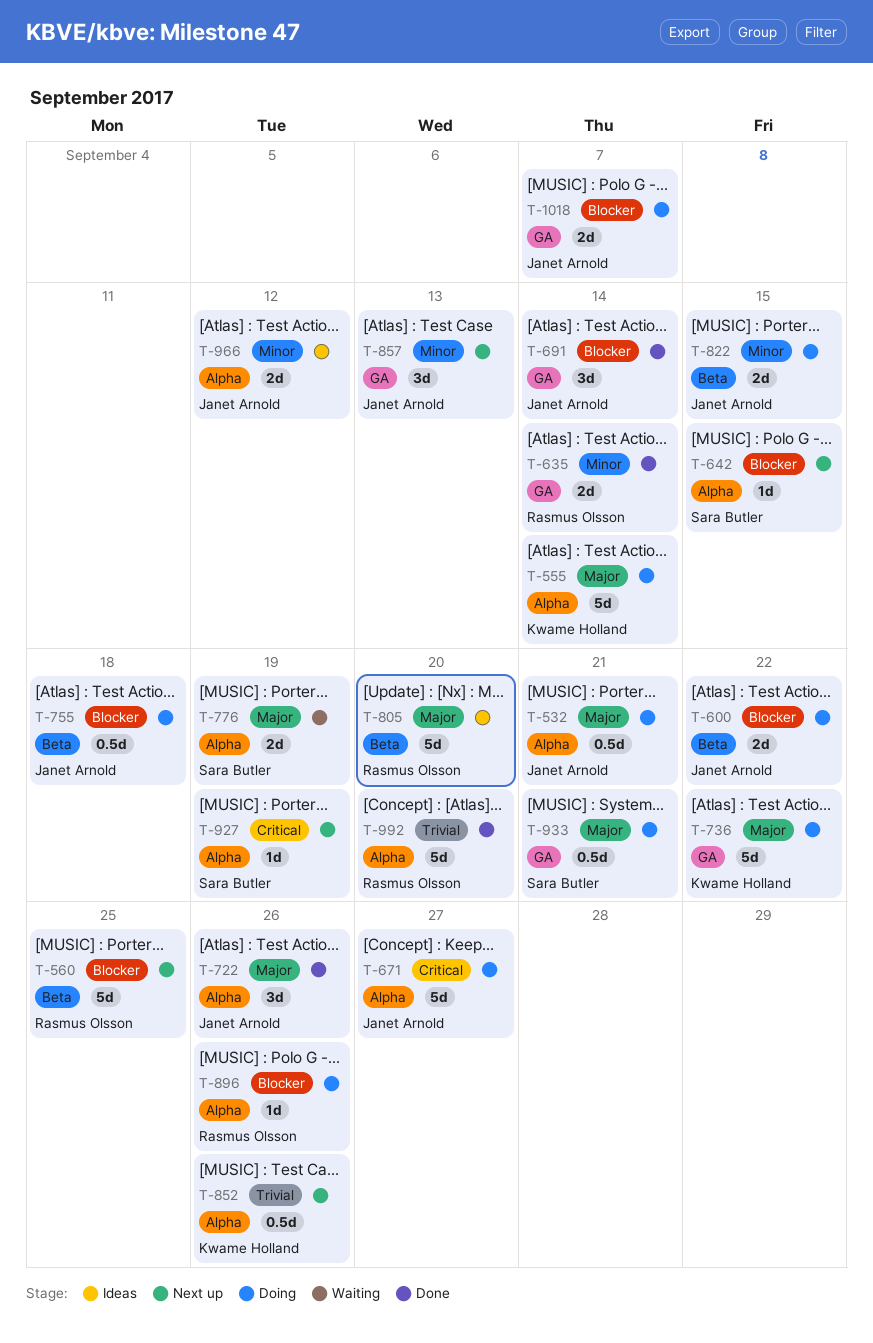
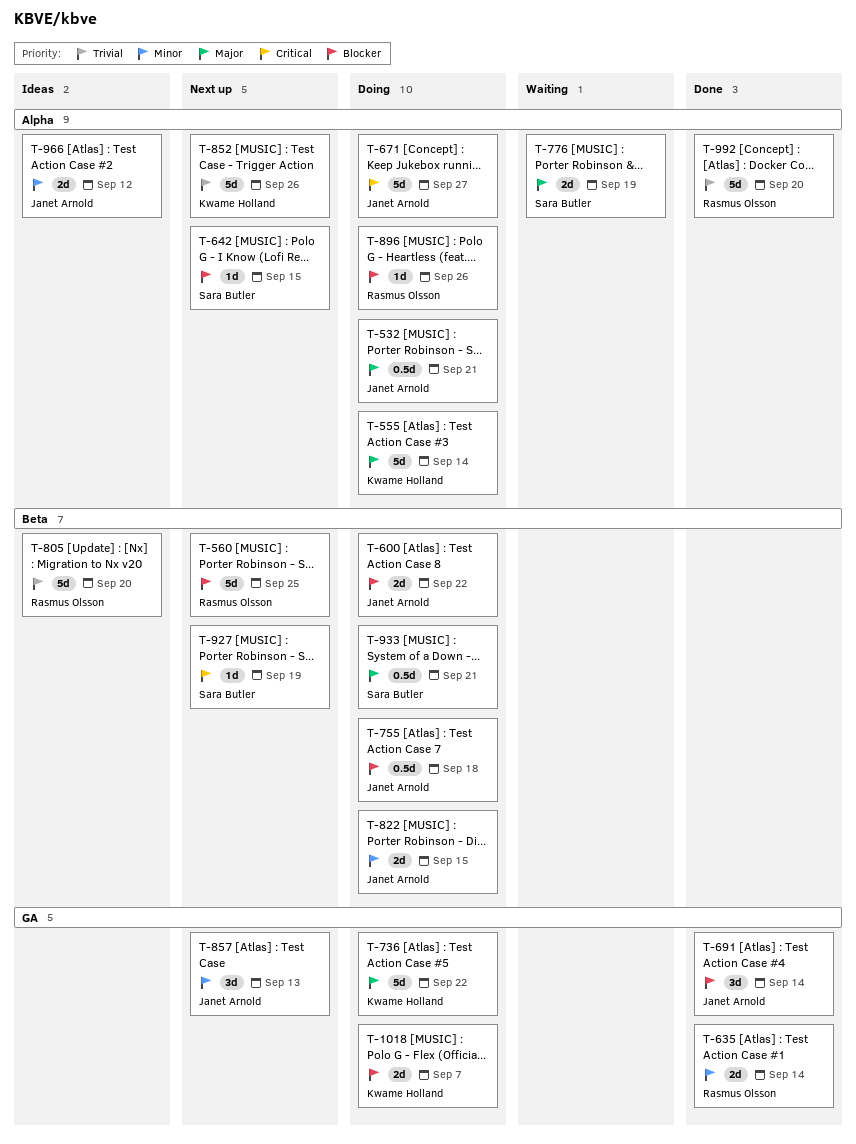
T-722: present -> none
T-805, priority: Major -> Trivial
T-852, estimate: 0.5d -> 5d
T-927, label: Alpha -> Beta
T-933, label: GA -> Beta
T-1018, owner: Janet Arnold -> Kwame Holland

